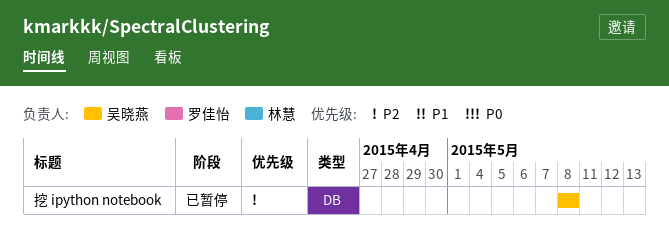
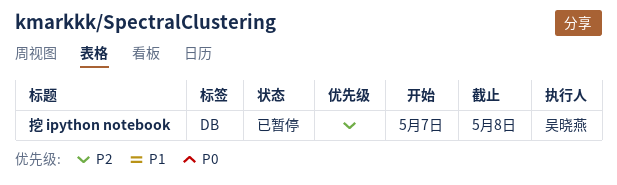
挖 ipython notebook, start: May 8 -> May 7

